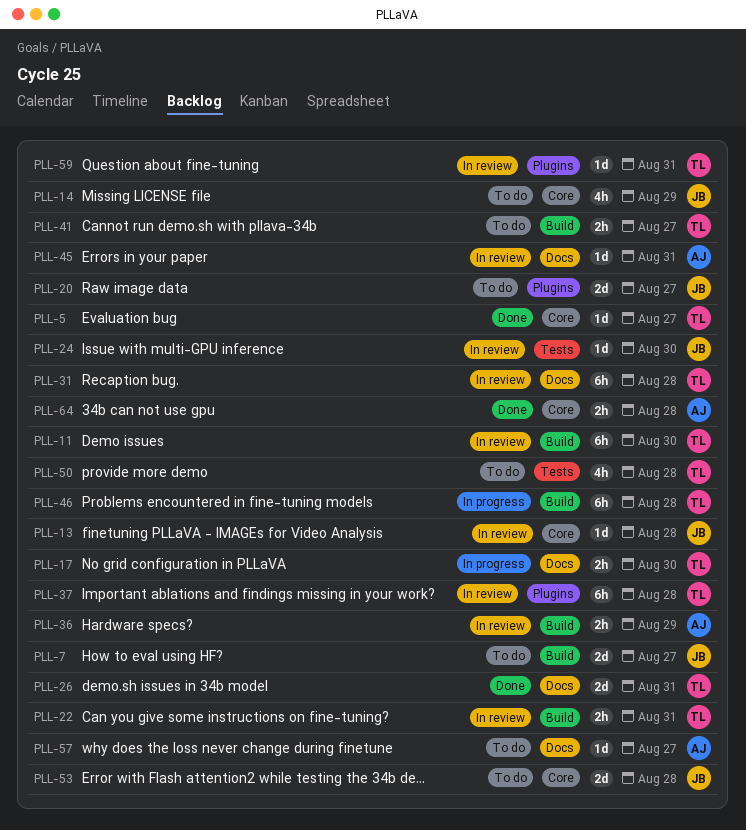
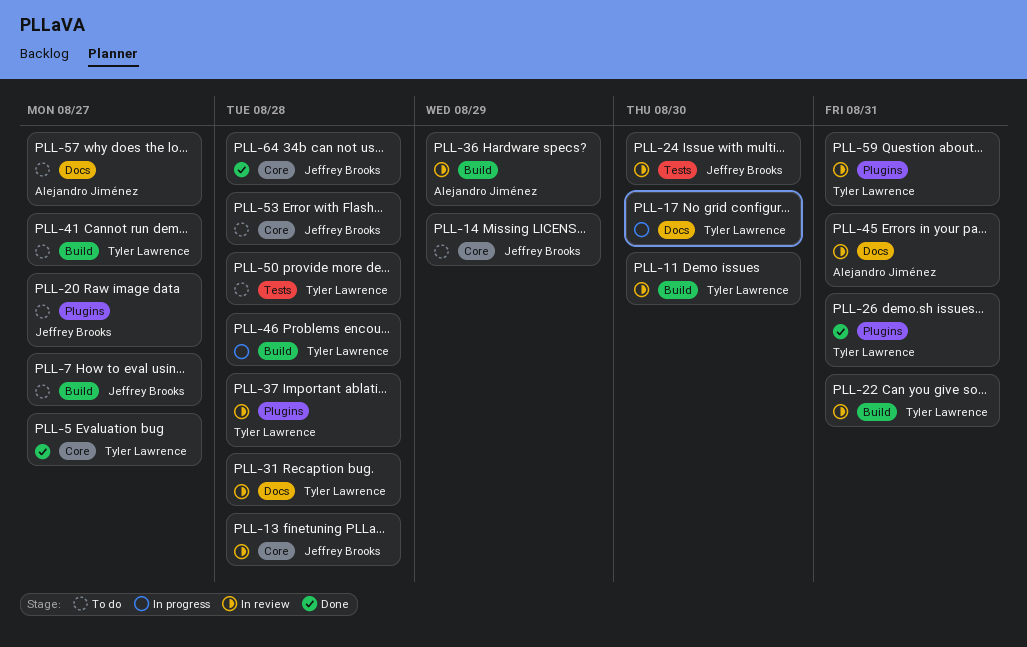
PLL-26, label: Docs -> Plugins
PLL-64, owner: Alejandro Jiménez -> Jeffrey Brooks

